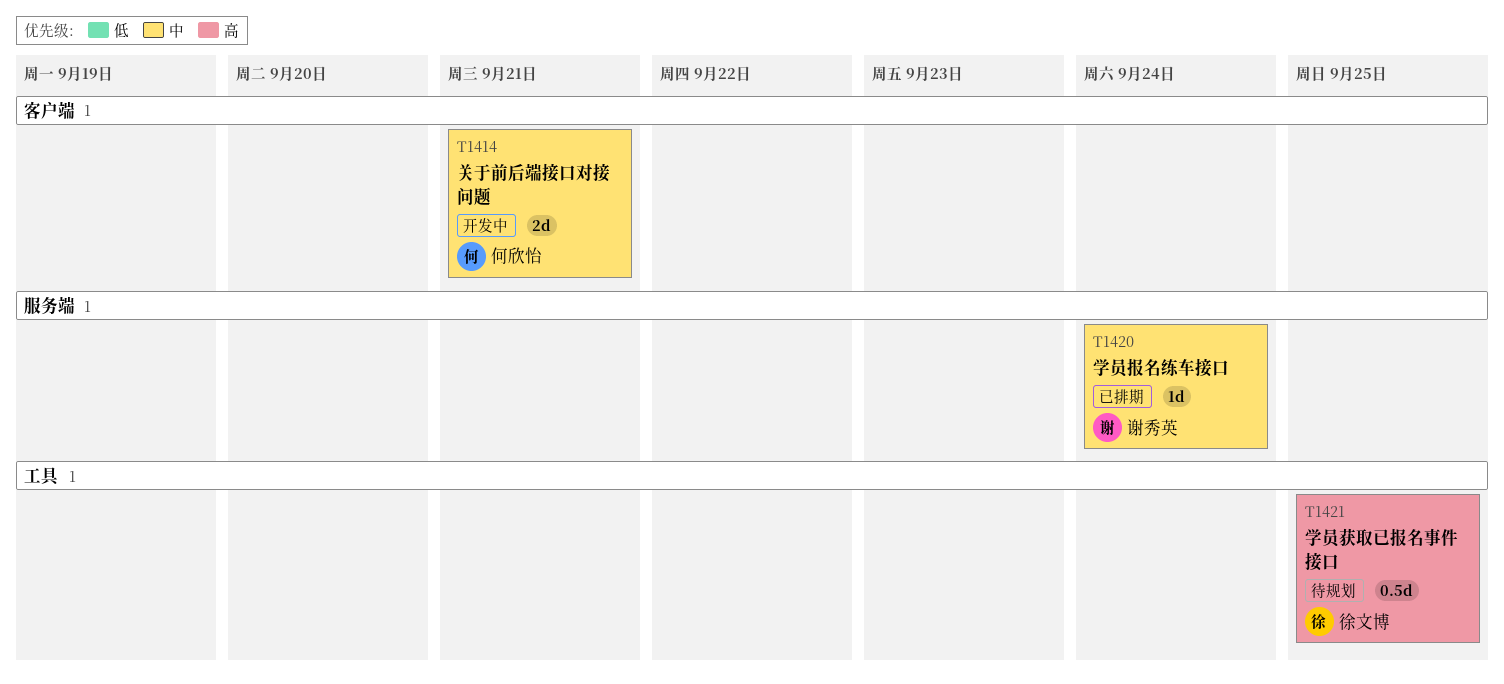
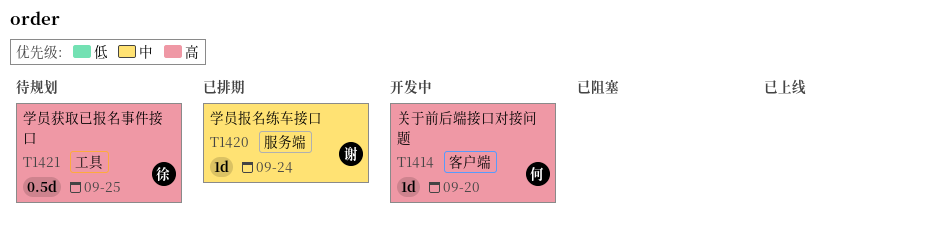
T1414, priority: 中 -> 高
T1414, estimate: 2d -> 1d
T1414, due: Sep 21 -> Sep 20

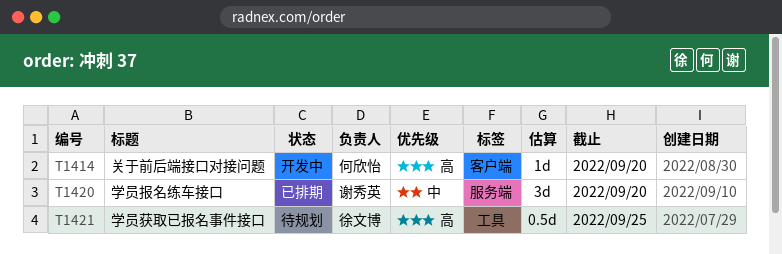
T1420, estimate: 1d -> 3d
T1420, due: Sep 24 -> Sep 20

